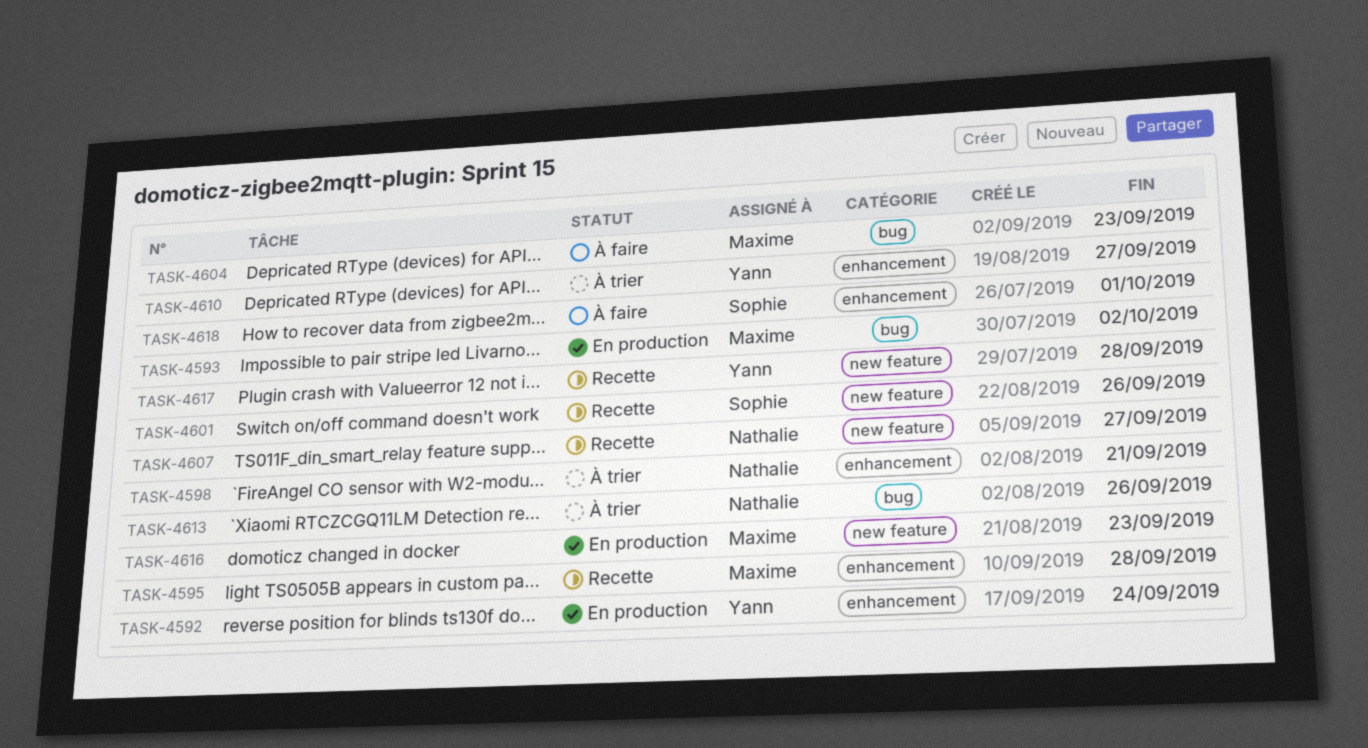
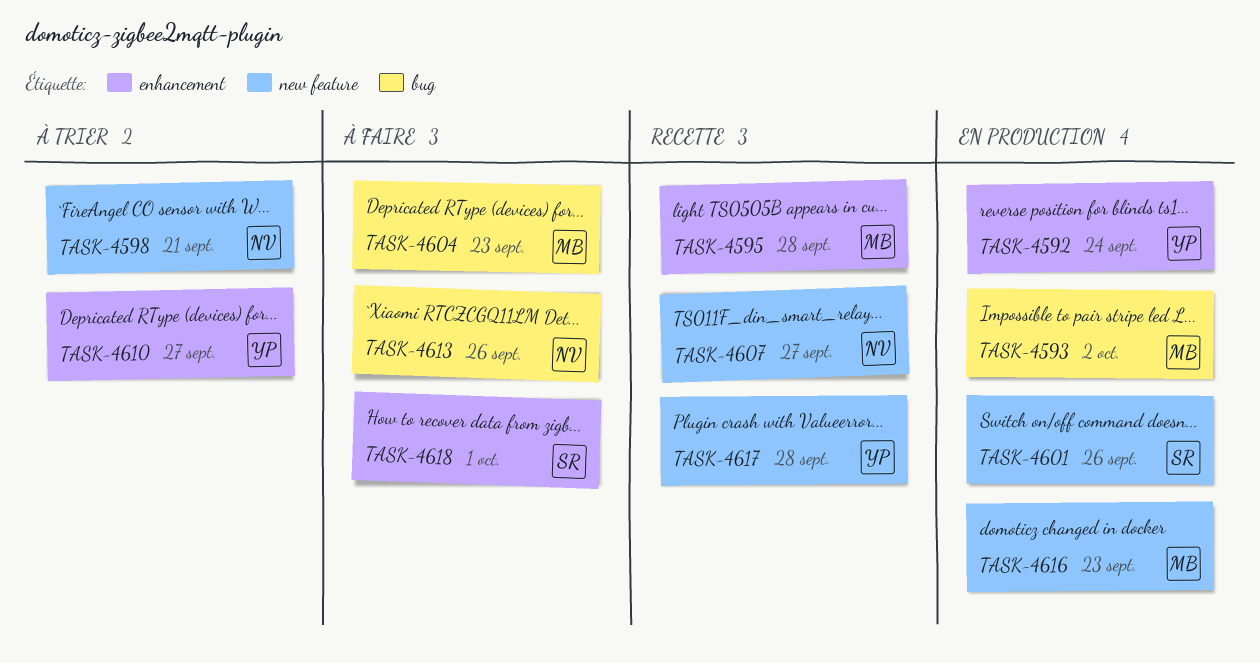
TASK-4598, label: enhancement -> new feature
TASK-4601, status: Recette -> En production
TASK-4613, status: À trier -> À faire

